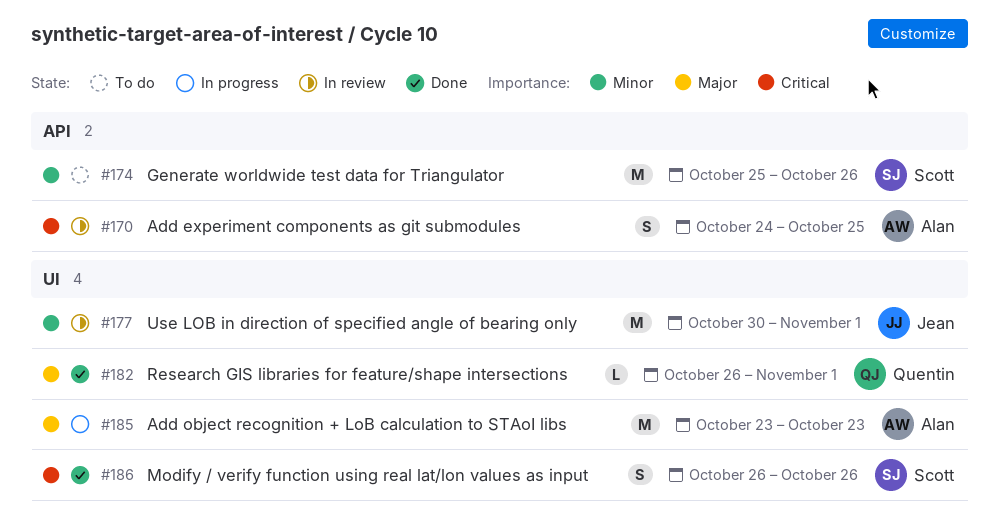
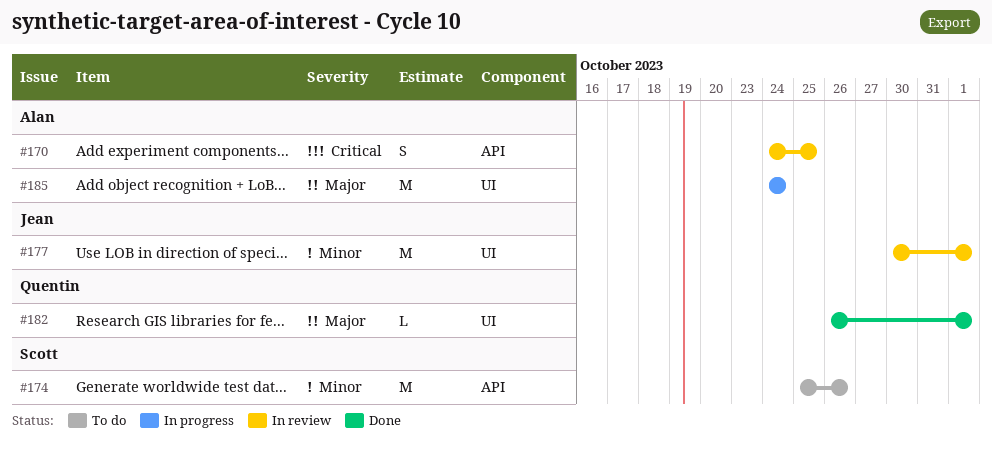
#185, start: Oct 23 -> Oct 24
#185, due: Oct 23 -> Oct 24
#186: present -> none

